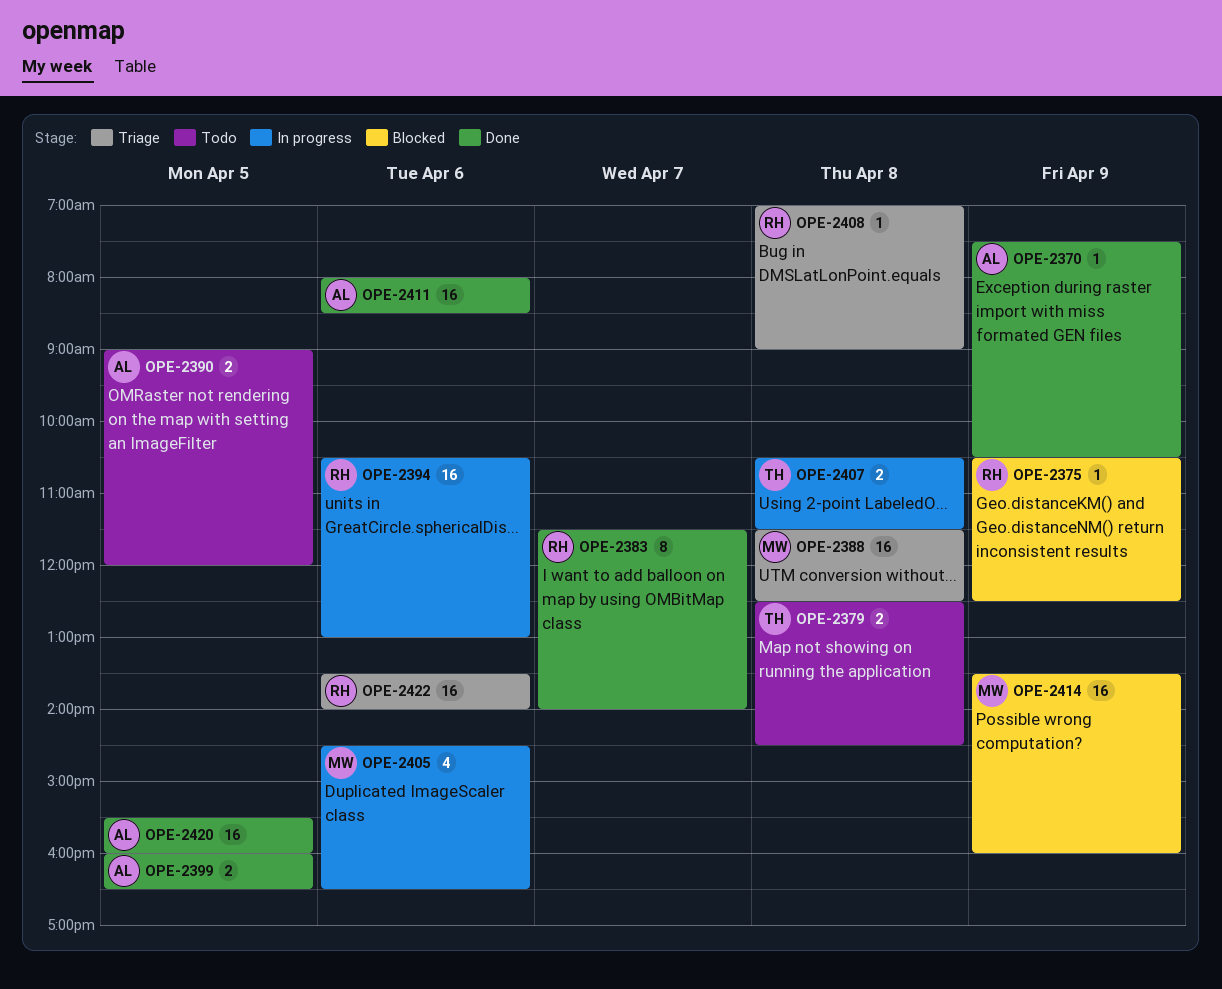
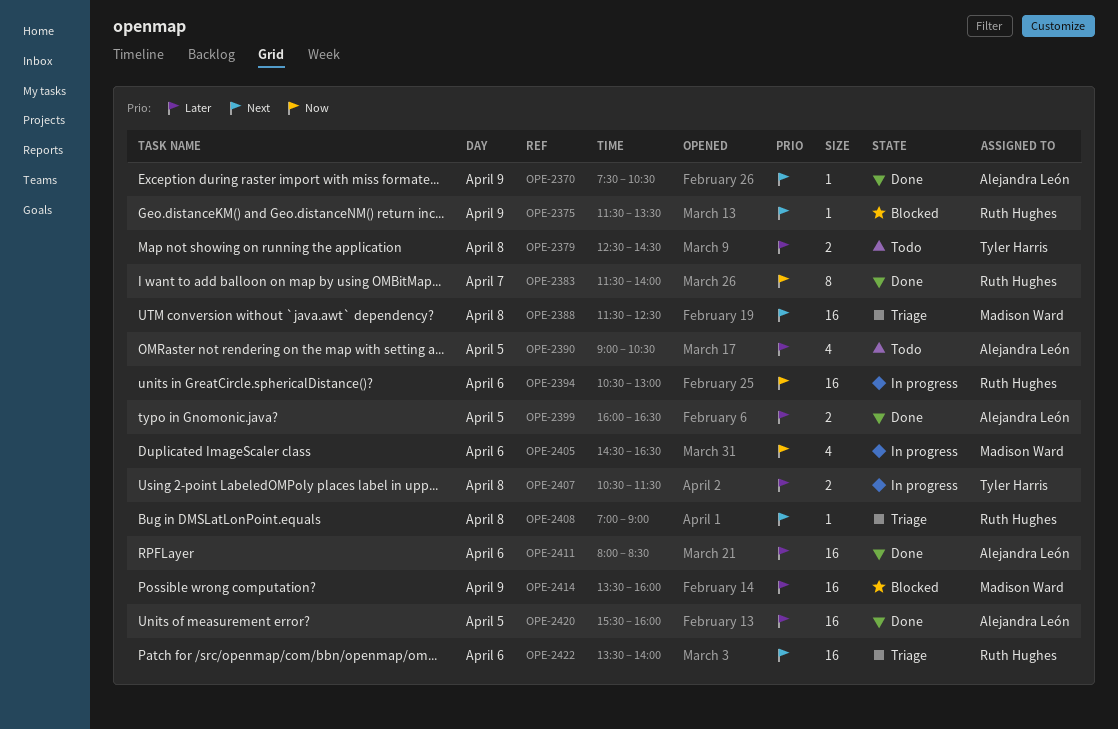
OPE-2375, begins: 10:30 -> 11:30
OPE-2375, ends: 12:30 -> 13:30
OPE-2390, estimate: 2 -> 4
OPE-2390, ends: 12:00 -> 10:30

